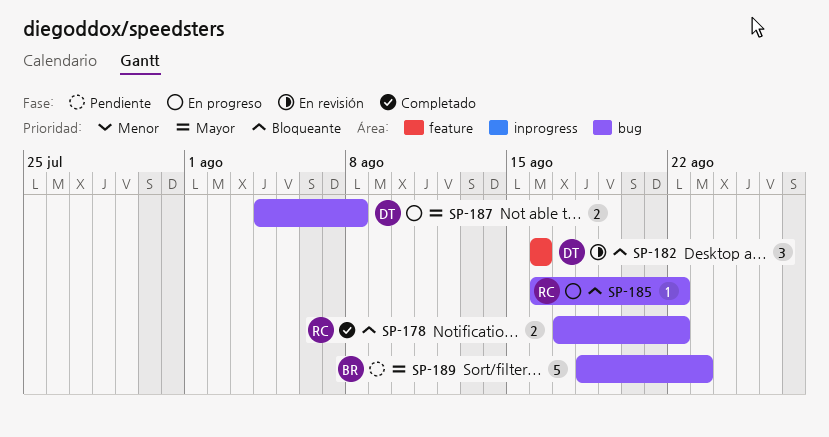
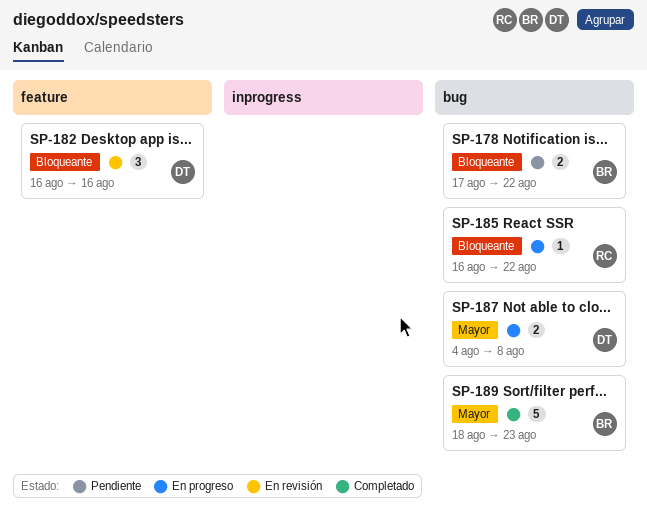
SP-178, status: Completado -> Pendiente
SP-178, owner: RC -> BR
SP-189, status: Pendiente -> Completado

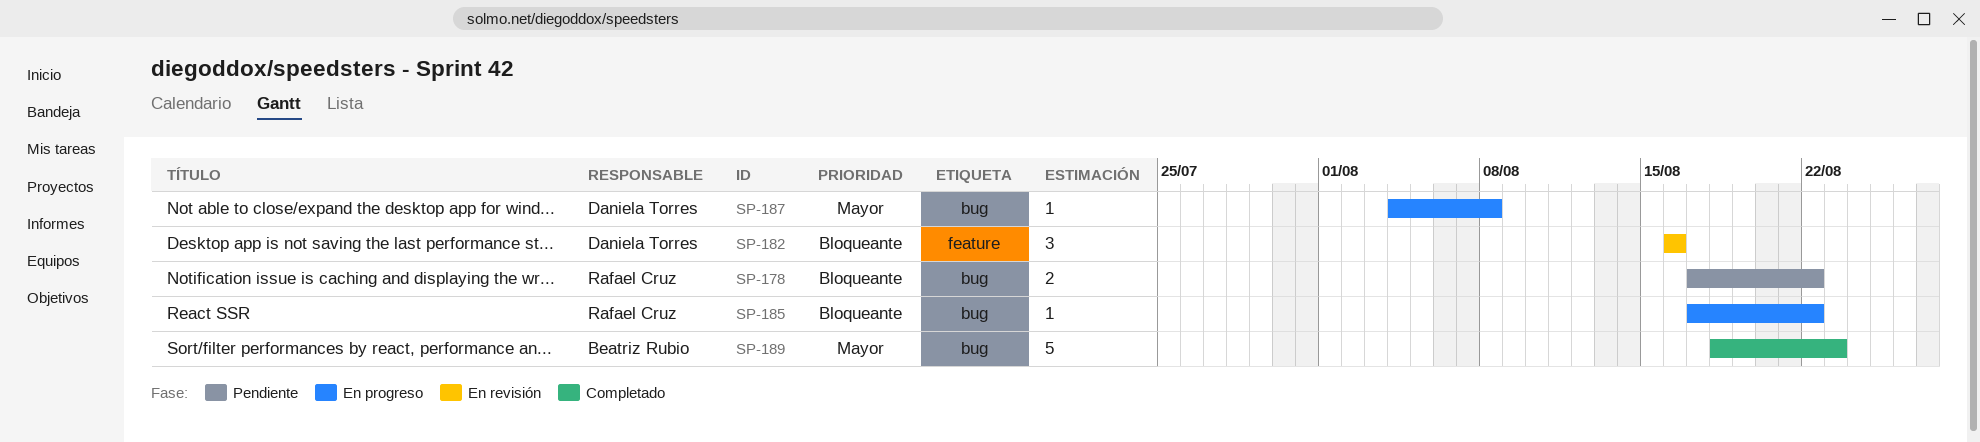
SP-178, owner: Beatriz Rubio -> Rafael Cruz
SP-185, start: Aug 16 -> Aug 17
SP-187, estimate: 2 -> 1

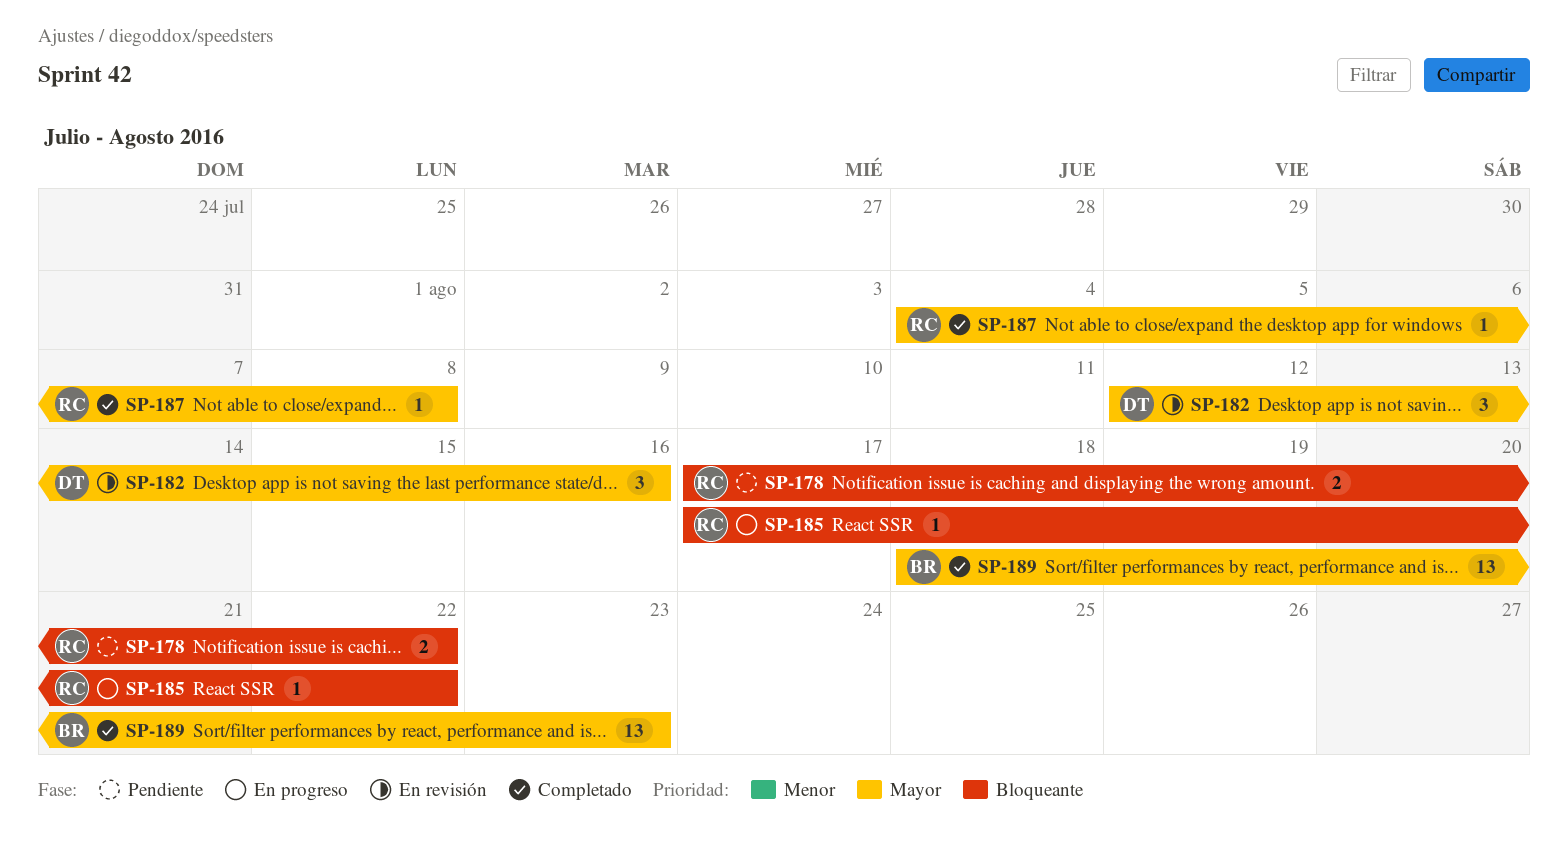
SP-182, priority: Bloqueante -> Mayor
SP-182, start: Aug 16 -> Aug 12
SP-187, status: En progreso -> Completado
SP-187, owner: Daniela Torres -> Rafael Cruz
SP-189, estimate: 5 -> 13

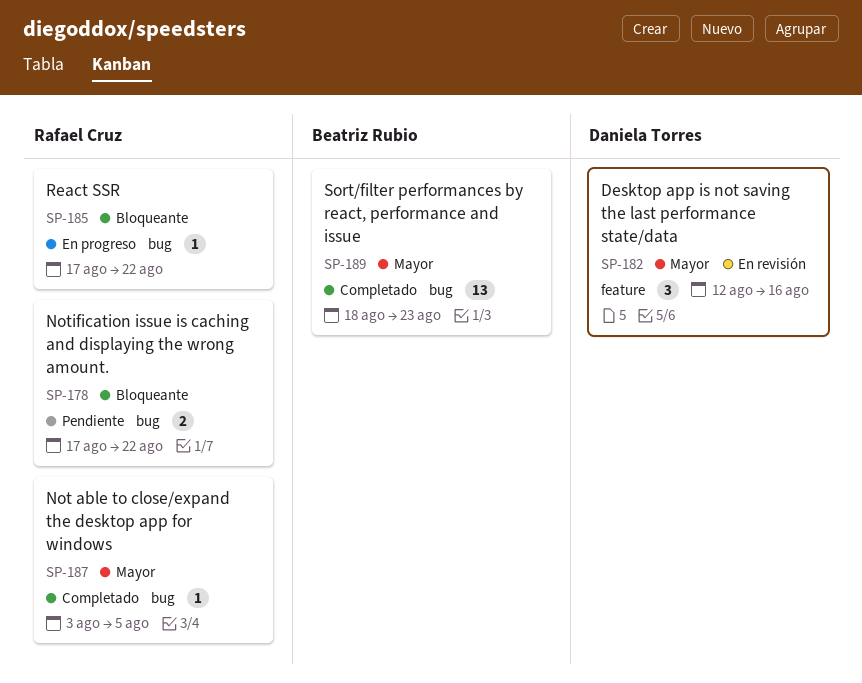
SP-187, start: Aug 4 -> Aug 3
SP-187, due: Aug 8 -> Aug 5

